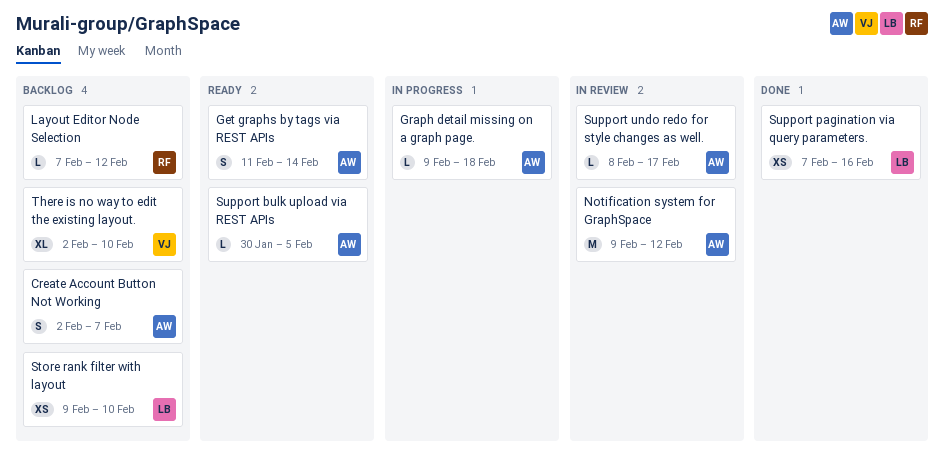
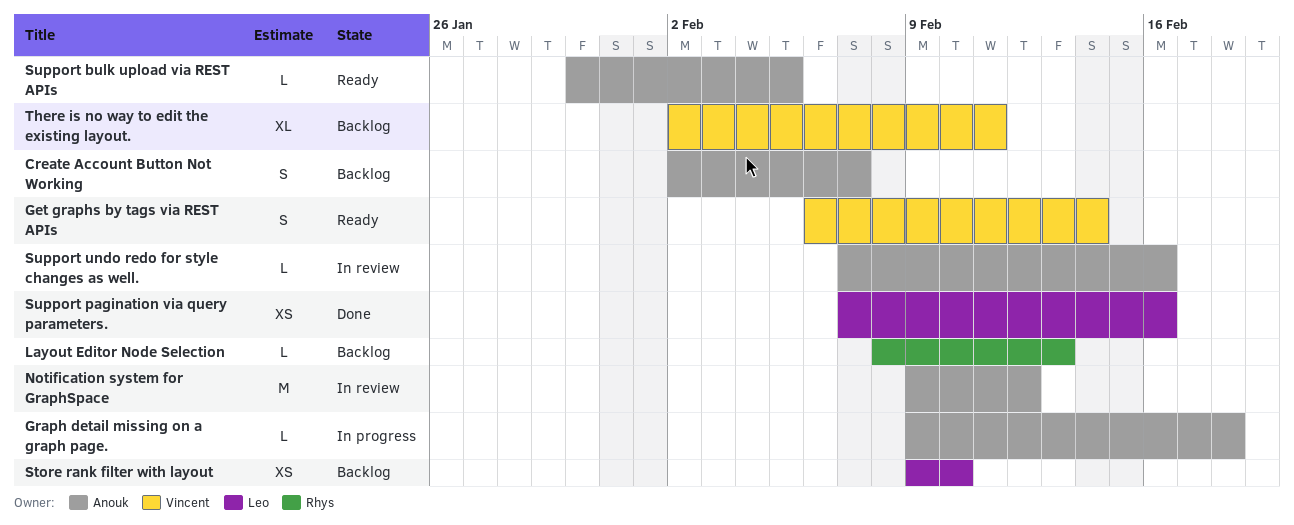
Get graphs by tags via REST APIs, owner: Anouk -> Vincent
Get graphs by tags via REST APIs, start: Feb 11 -> Feb 6
Layout Editor Node Selection, start: Feb 7 -> Feb 8
Layout Editor Node Selection, due: Feb 12 -> Feb 13
Support undo redo for style changes as well., start: Feb 8 -> Feb 7
Support undo redo for style changes as well., due: Feb 17 -> Feb 16
There is no way to edit the existing layout., due: Feb 10 -> Feb 11

